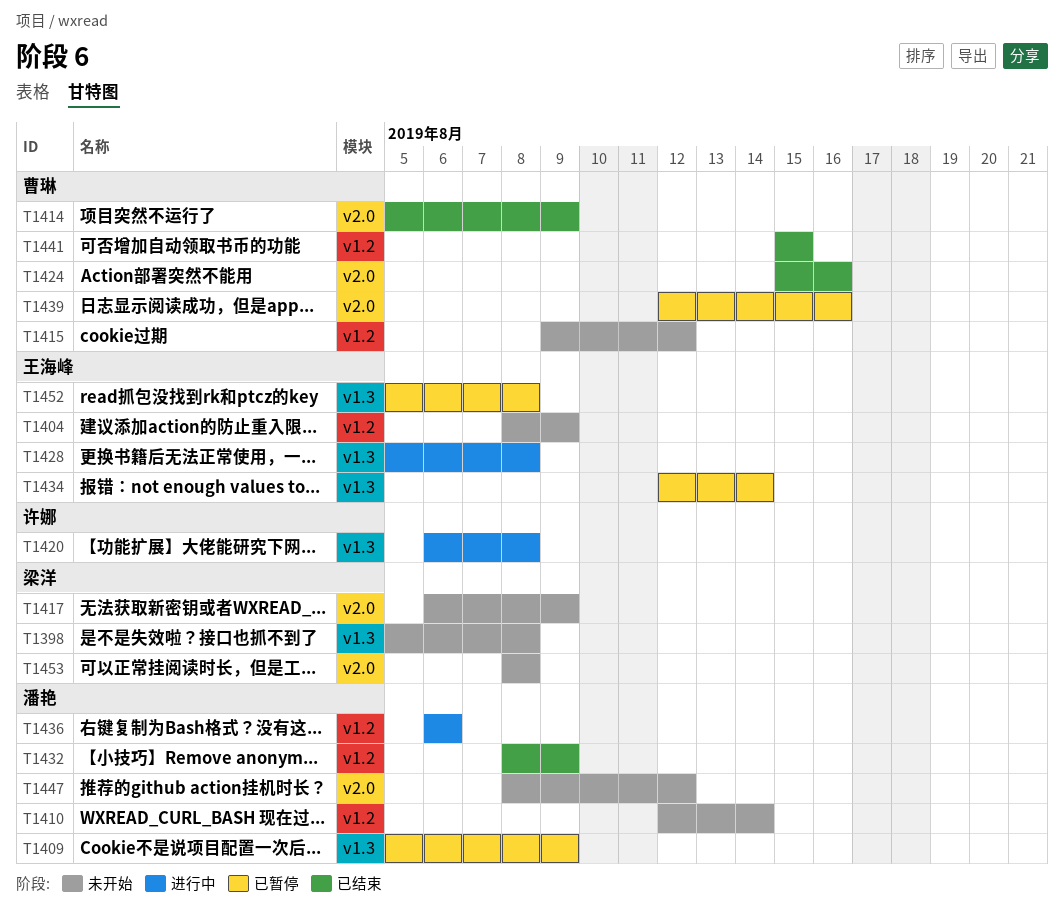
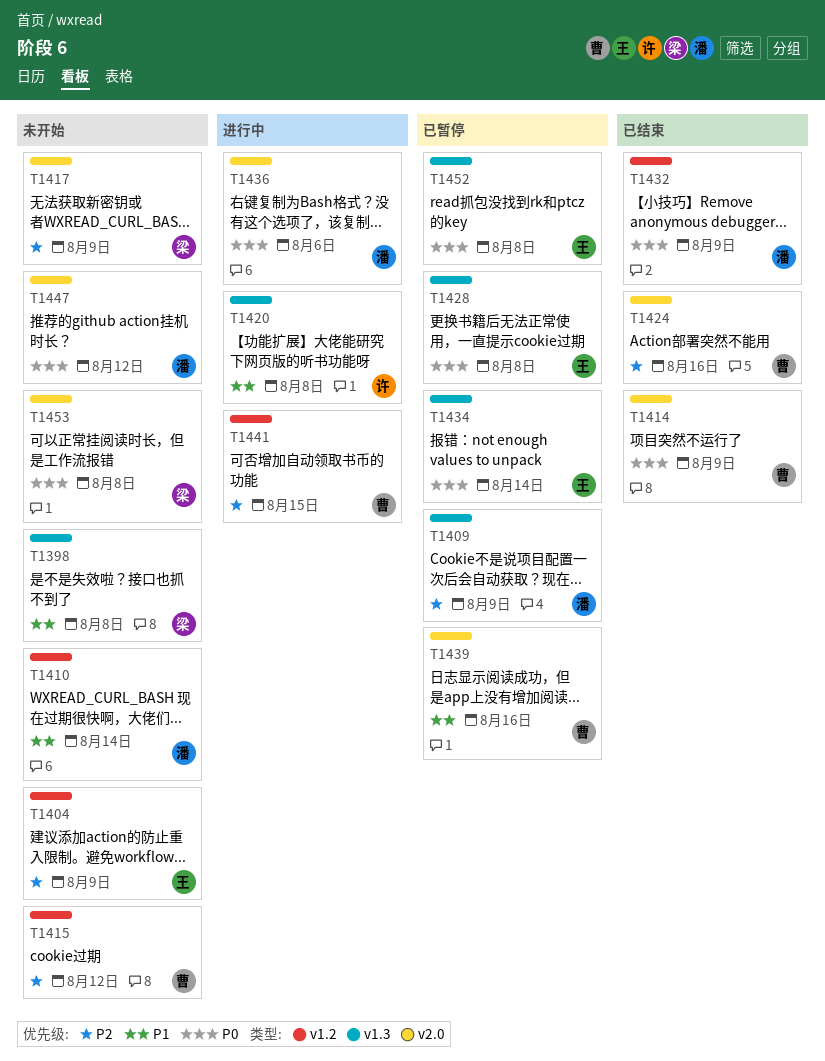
T1428, status: 进行中 -> 已暂停
T1436, label: v1.2 -> v2.0
T1441, status: 已结束 -> 进行中

